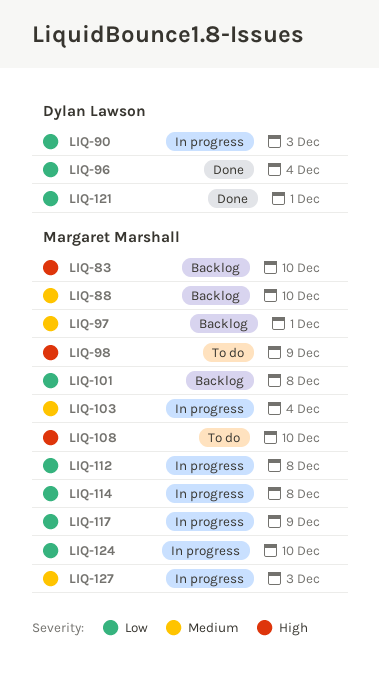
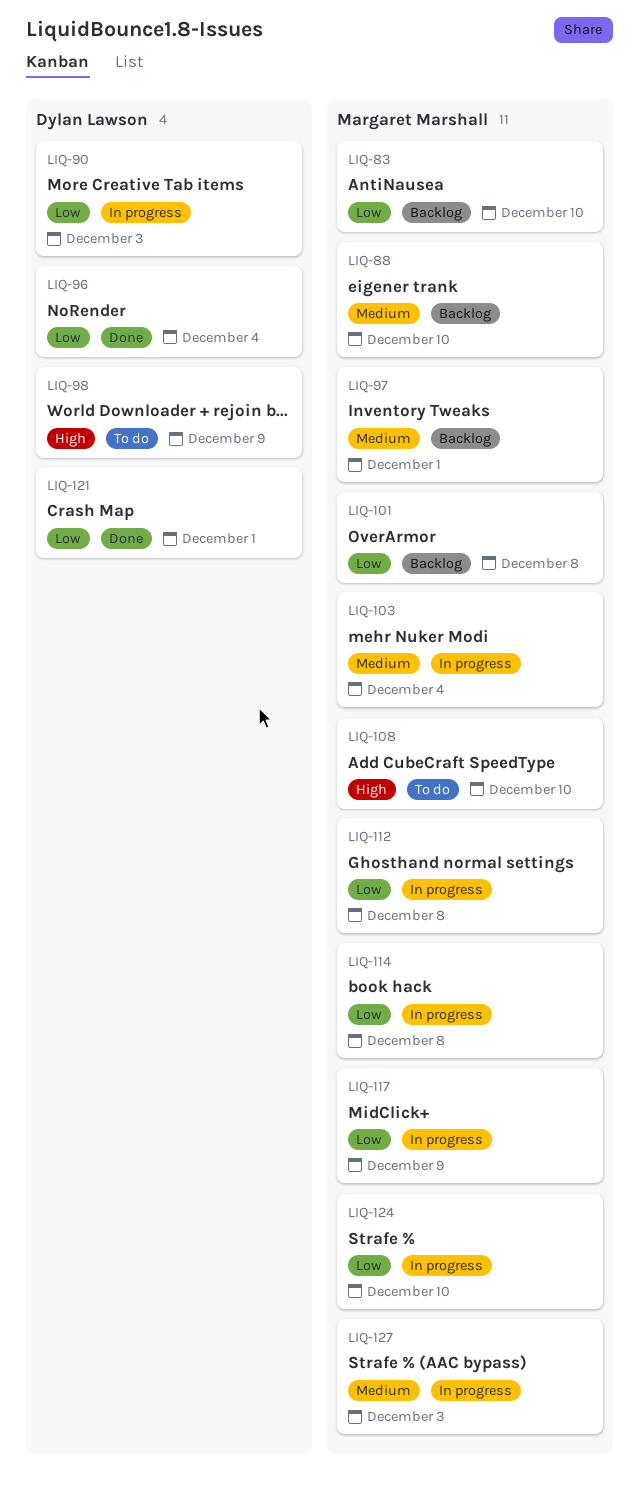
LIQ-83, priority: High -> Low
LIQ-98, owner: Margaret Marshall -> Dylan Lawson

